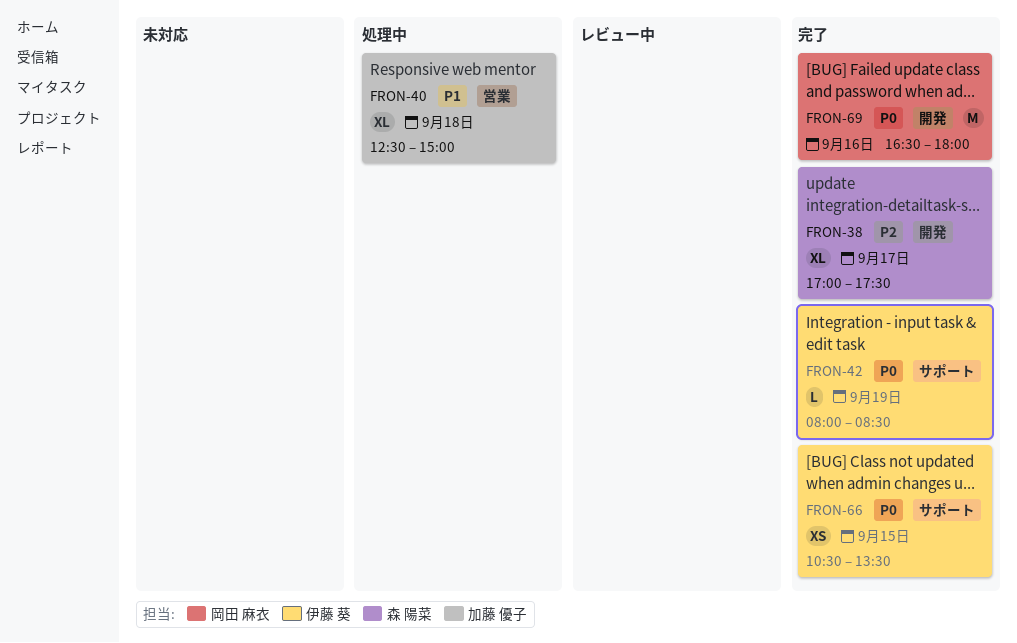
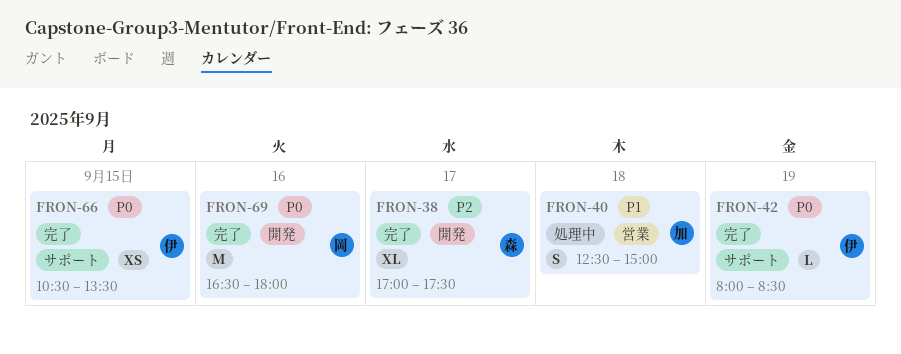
FRON-40, estimate: XL -> S

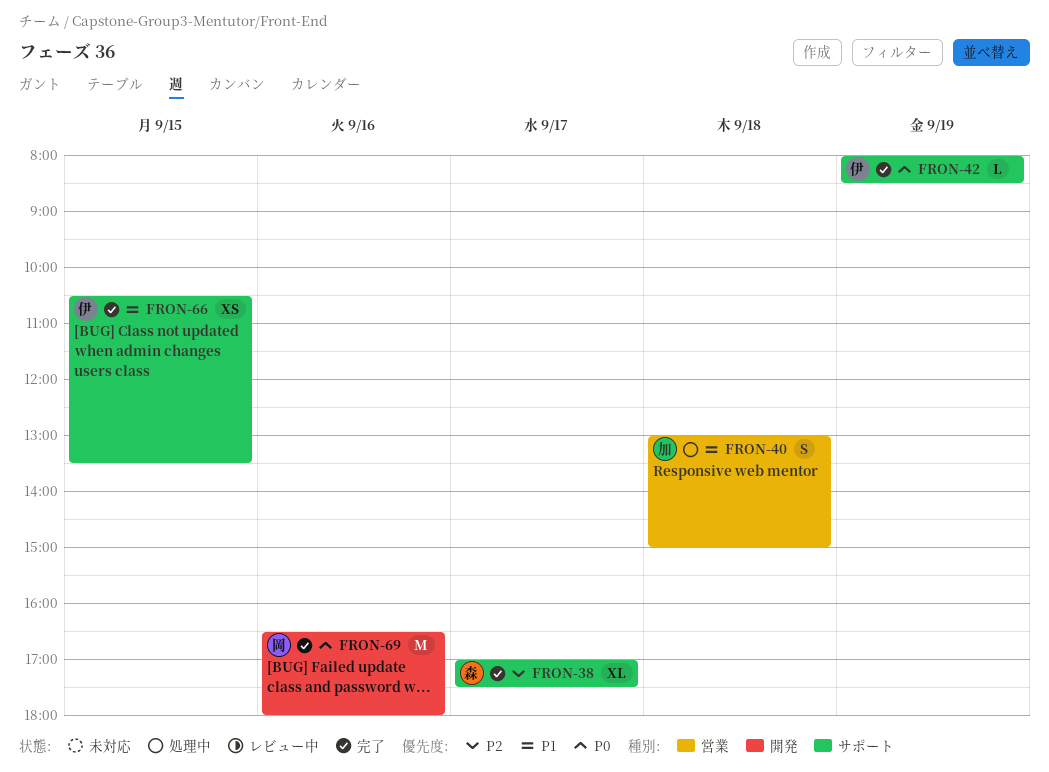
FRON-38, label: 開発 -> サポート
FRON-40, begins: 12:30 -> 13:00
FRON-66, priority: P0 -> P1

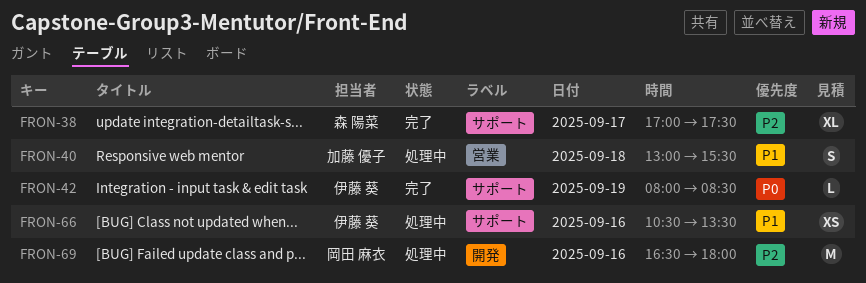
FRON-40, ends: 15:00 -> 15:30
FRON-66, status: 完了 -> 処理中
FRON-66, day: Sep 15 -> Sep 16
FRON-69, status: 完了 -> 処理中
FRON-69, priority: P0 -> P2

